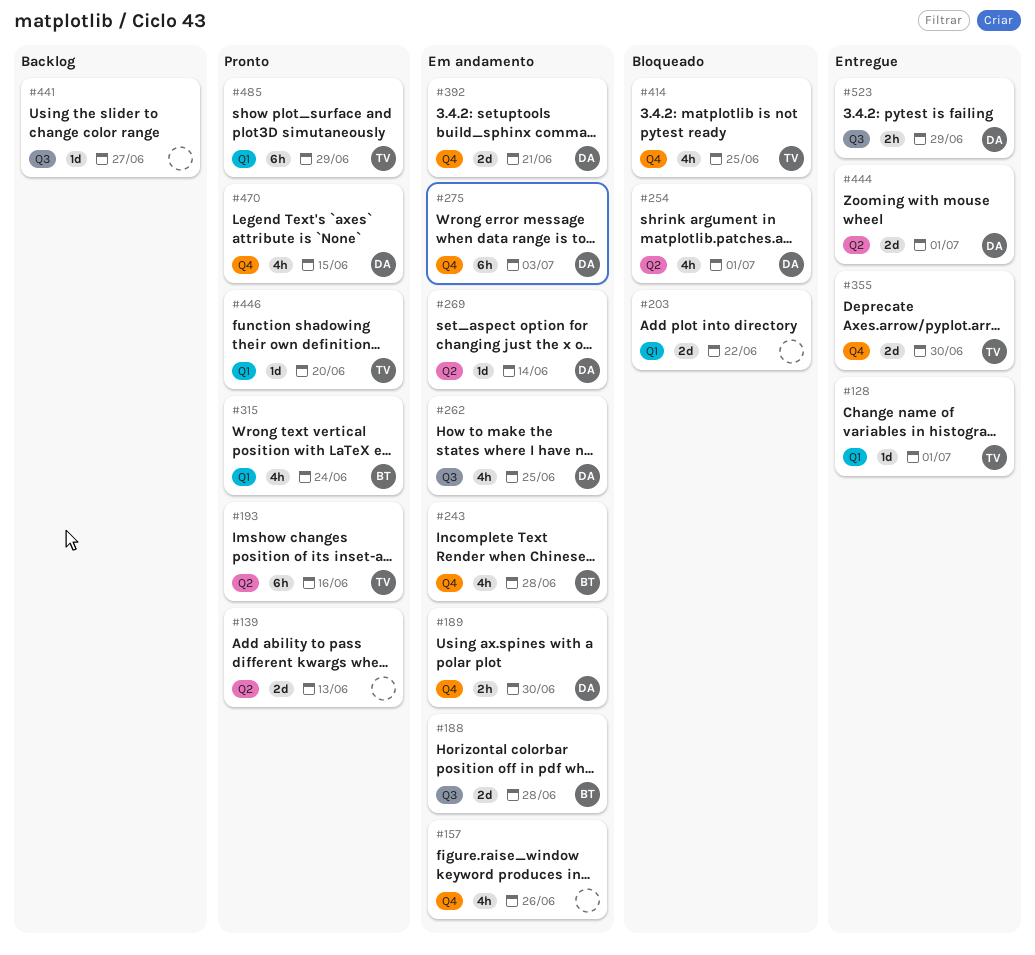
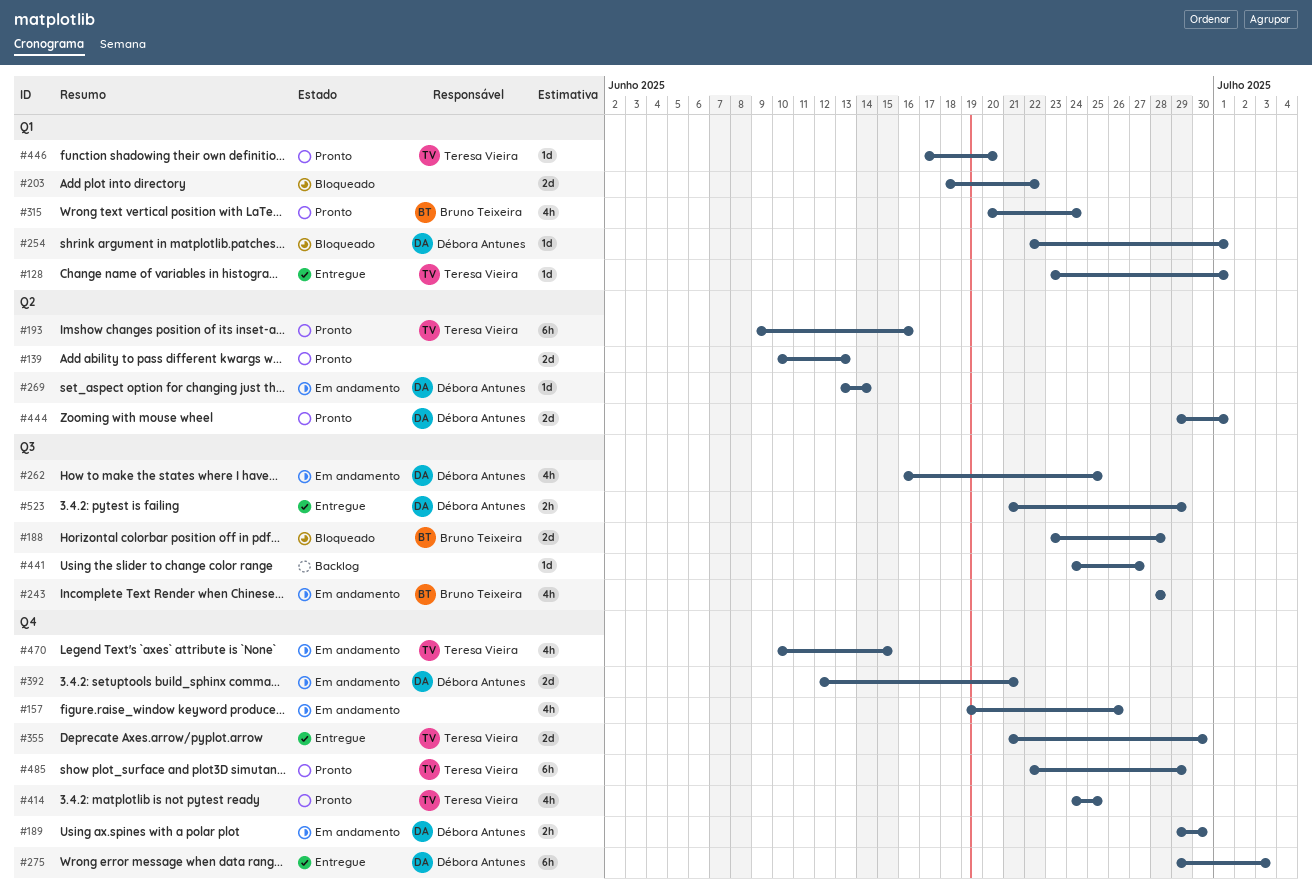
#188, status: Em andamento -> Bloqueado
#243, label: Q4 -> Q3
#254, label: Q2 -> Q1
#254, estimate: 4h -> 1d
#275, status: Em andamento -> Entregue
#414, status: Bloqueado -> Pronto
#444, status: Entregue -> Pronto
#470, status: Pronto -> Em andamento
#470, owner: Débora Antunes -> Teresa Vieira
#485, label: Q1 -> Q4

